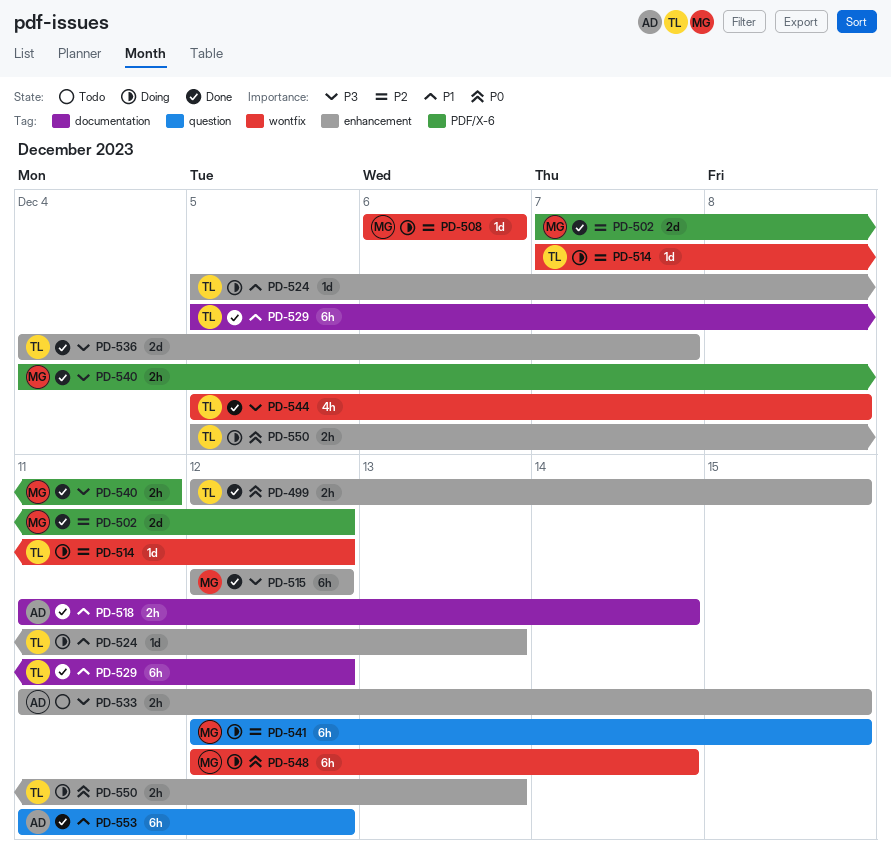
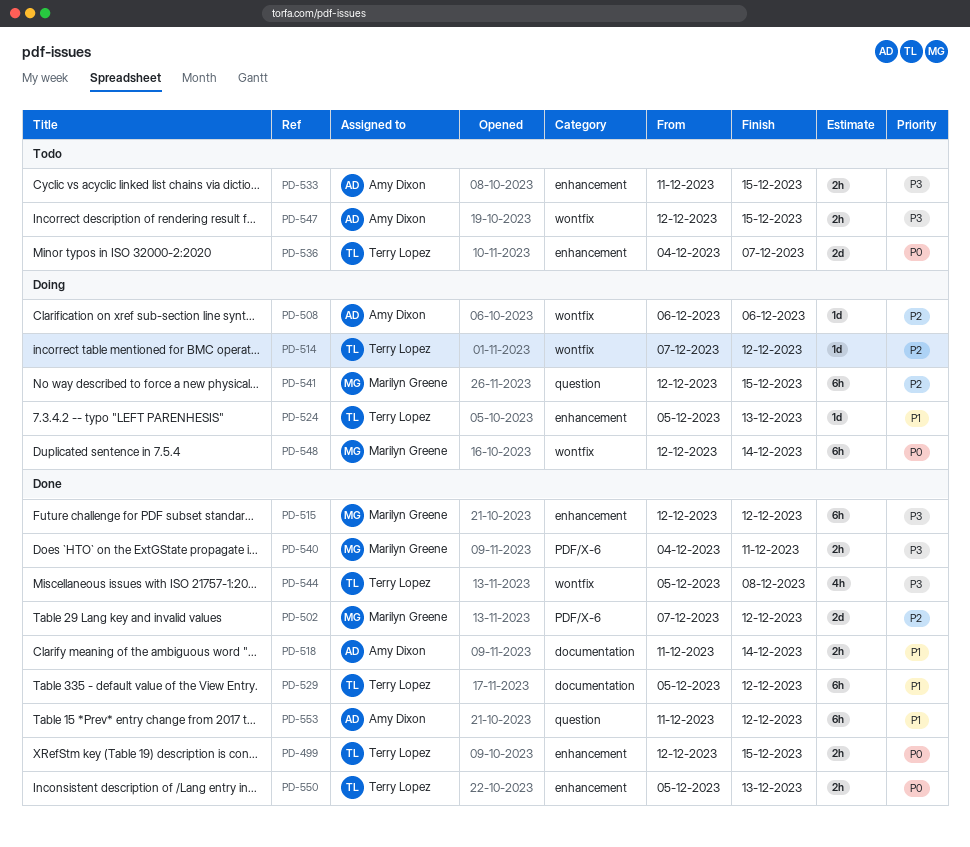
PD-508, owner: Marilyn Greene -> Amy Dixon
PD-536, status: Done -> Todo
PD-536, priority: P3 -> P0
PD-547: none -> present
PD-550, status: Doing -> Done

